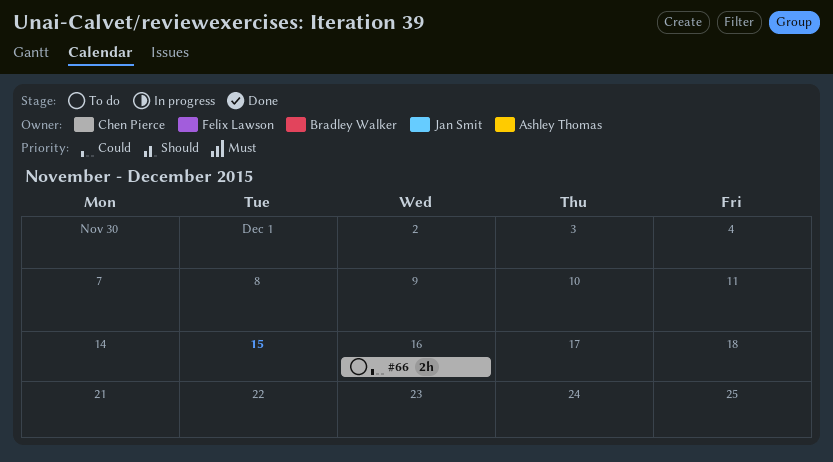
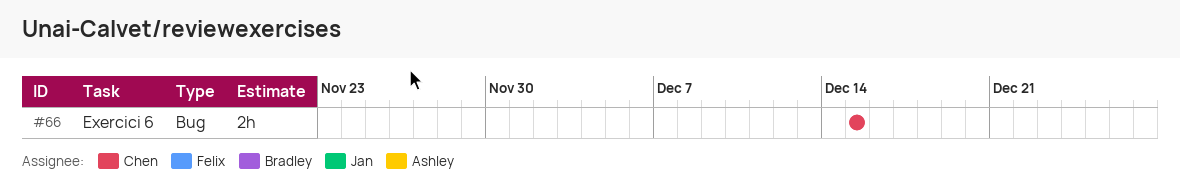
#66, start: Dec 16 -> Dec 15
#66, due: Dec 16 -> Dec 15

